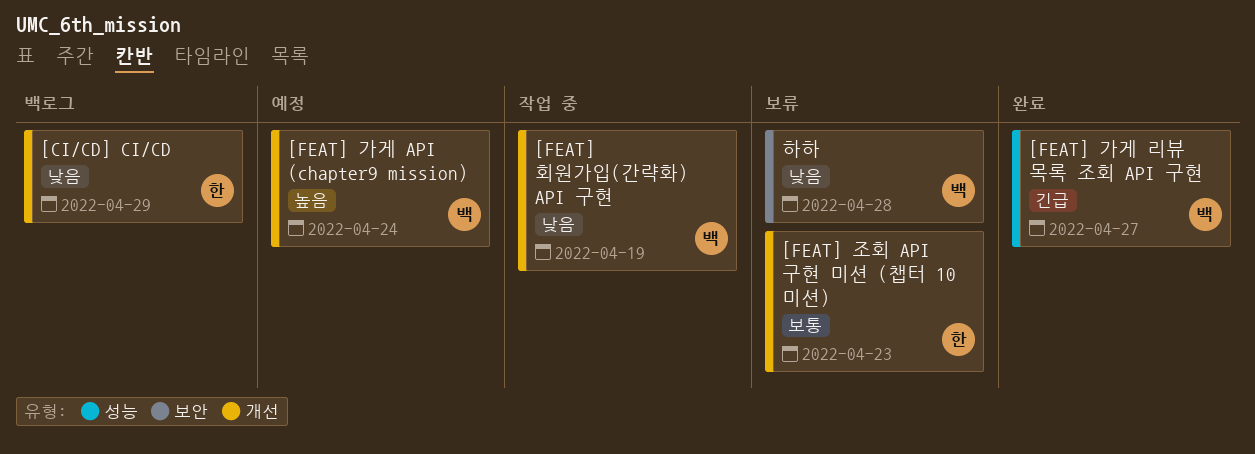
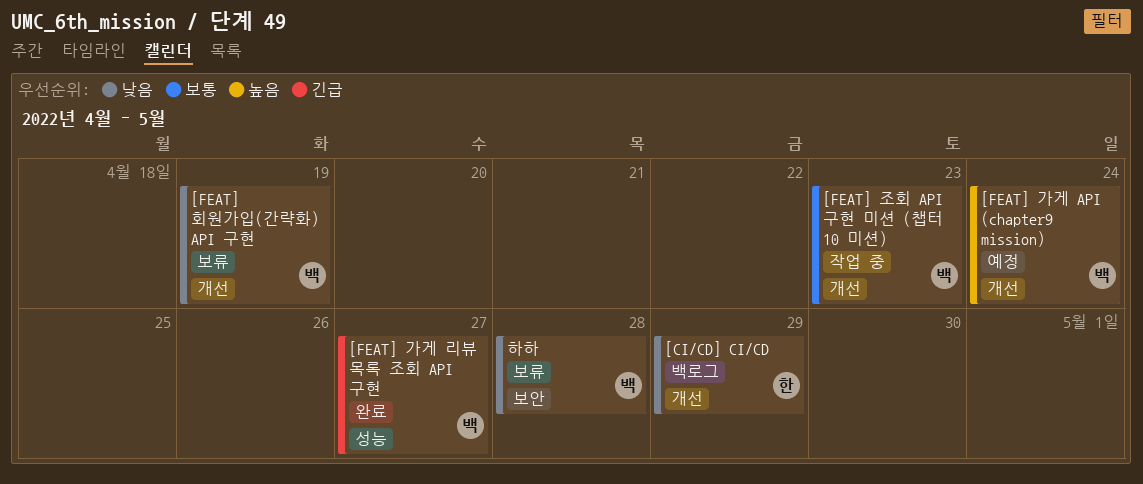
[FEAT] 조회 API 구현 미션 (챕터 10 미션), status: 보류 -> 작업 중
[FEAT] 조회 API 구현 미션 (챕터 10 미션), owner: 한 -> 백
[FEAT] 회원가입(간략화) API 구현, status: 작업 중 -> 보류

